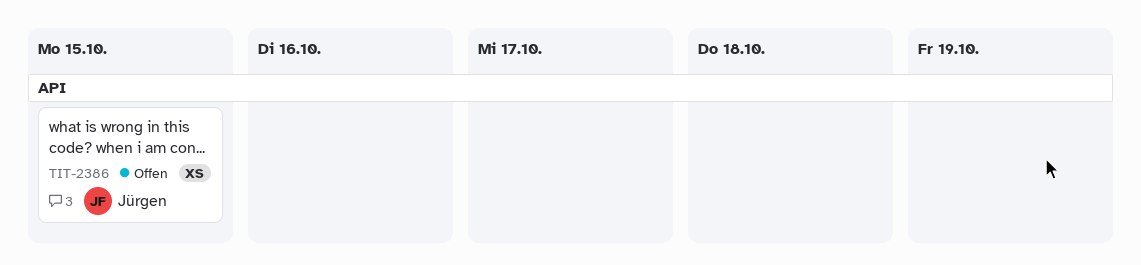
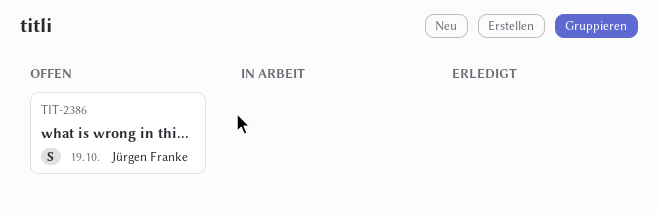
TIT-2386, estimate: XS -> S
TIT-2386, due: Oct 15 -> Oct 19

